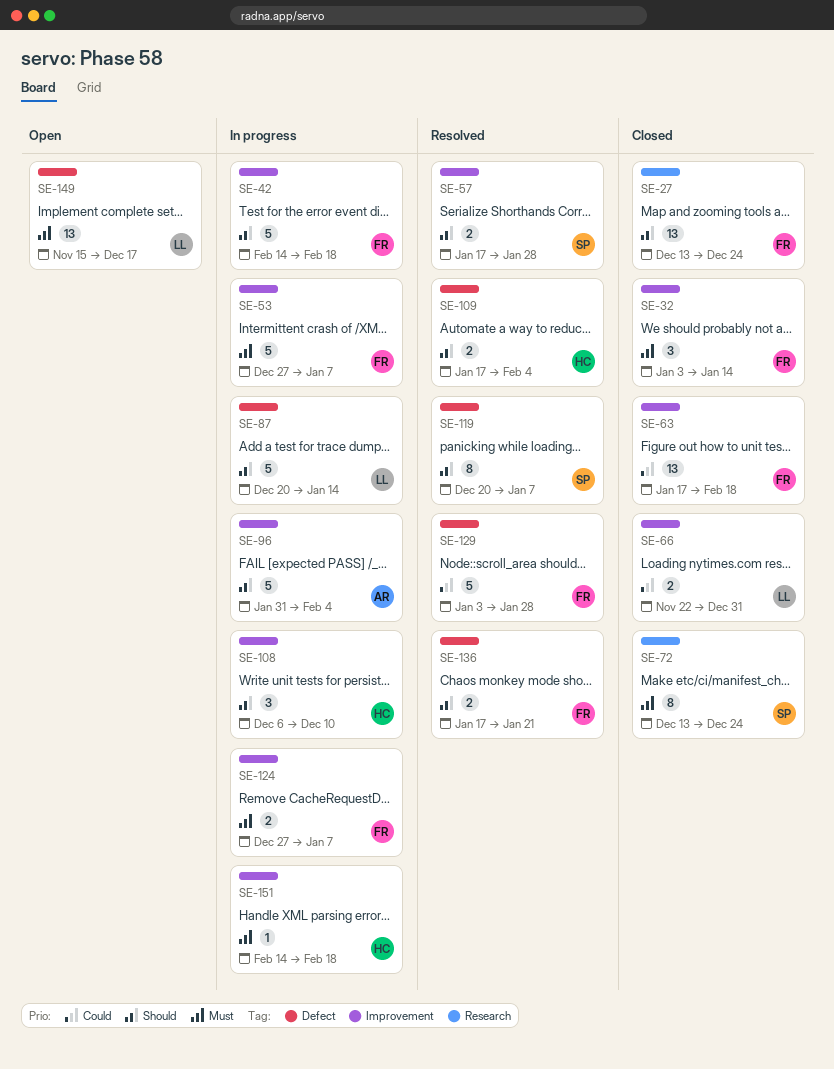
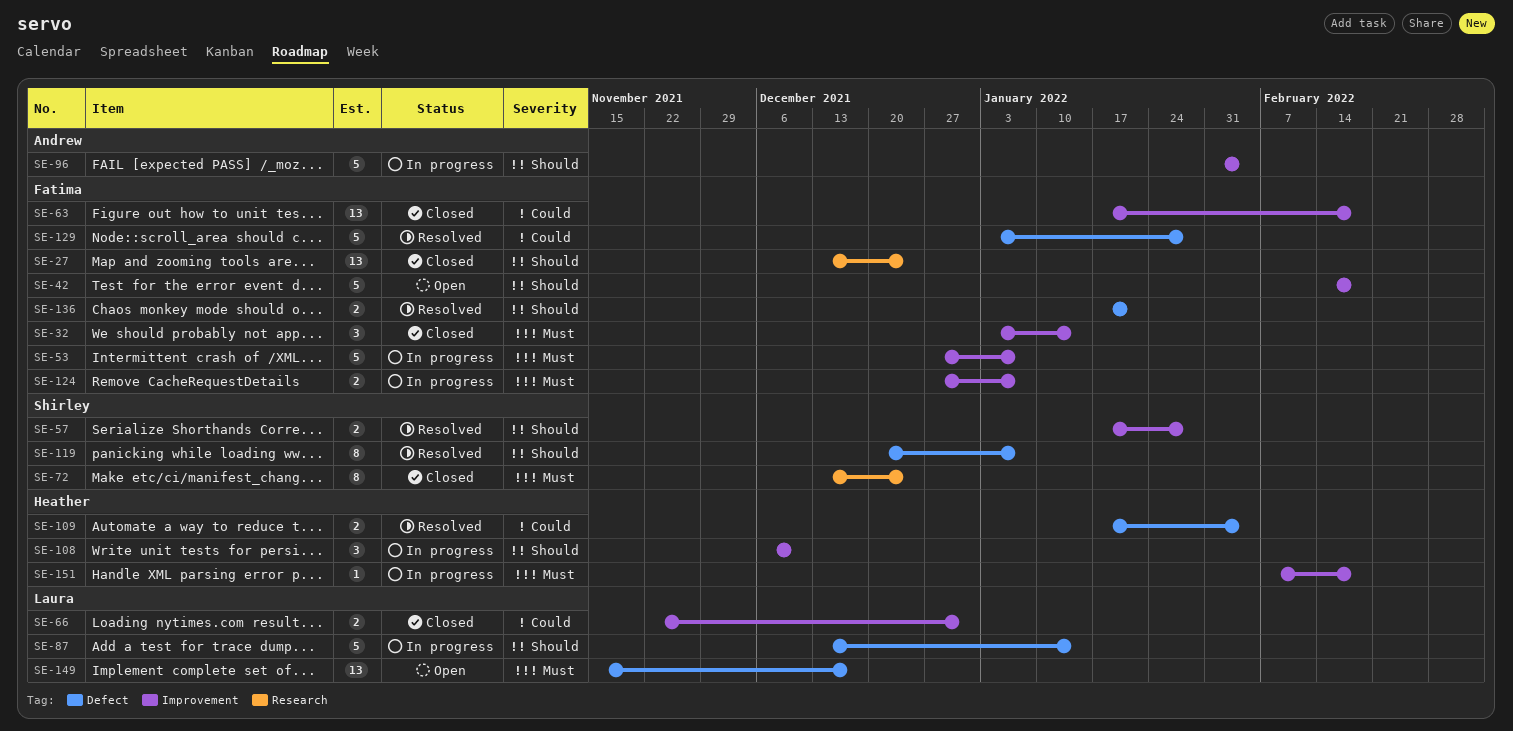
SE-42, status: In progress -> Open
SE-87, start: Dec 20 -> Dec 13
SE-109, priority: Should -> Could
SE-151, start: Feb 14 -> Feb 7

